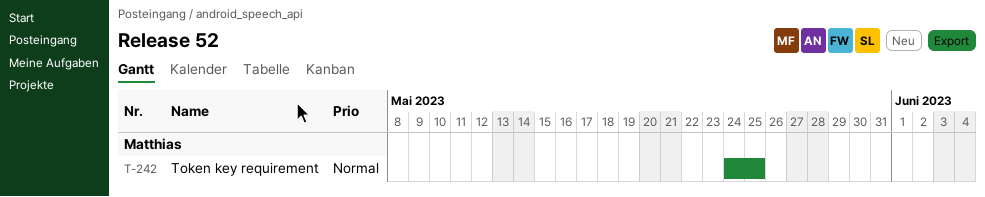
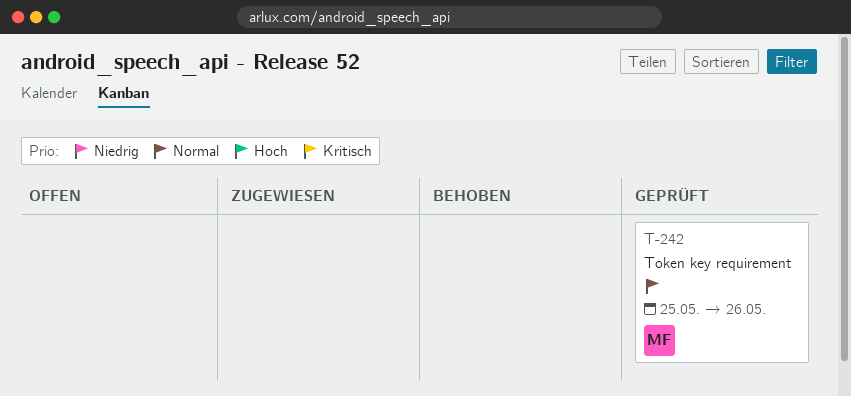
T-242, start: May 24 -> May 25
T-242, due: May 25 -> May 26

